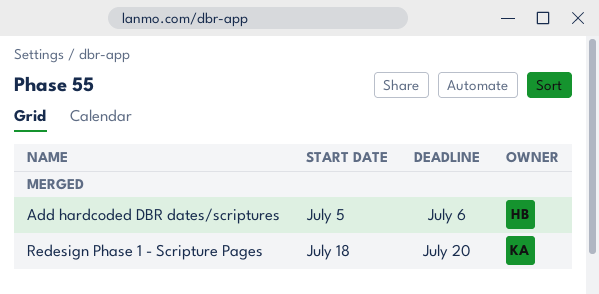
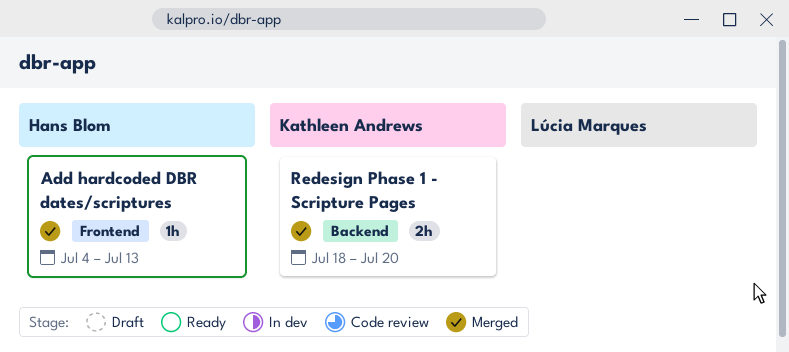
Add hardcoded DBR dates/scriptures, start: Jul 5 -> Jul 4
Add hardcoded DBR dates/scriptures, due: Jul 6 -> Jul 13

